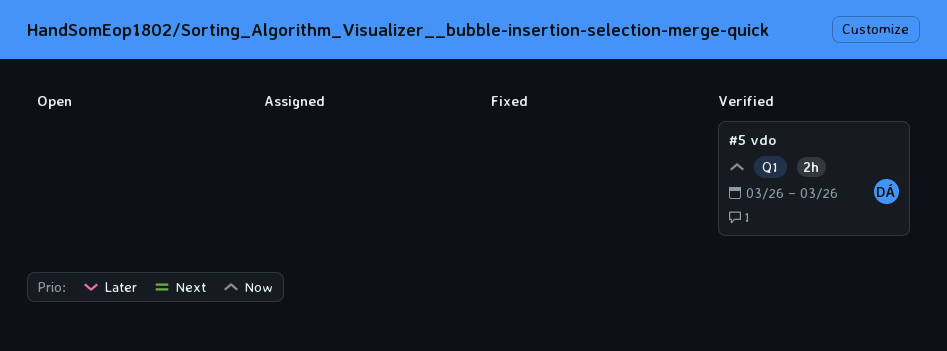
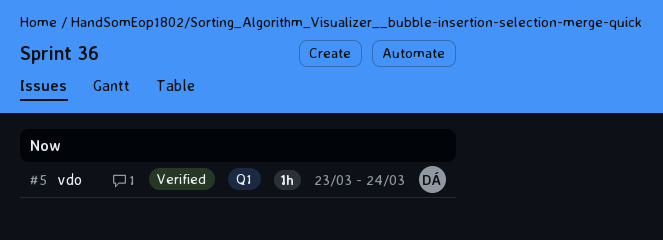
#5, estimate: 2h -> 1h
#5, start: Mar 26 -> Mar 23
#5, due: Mar 26 -> Mar 24

